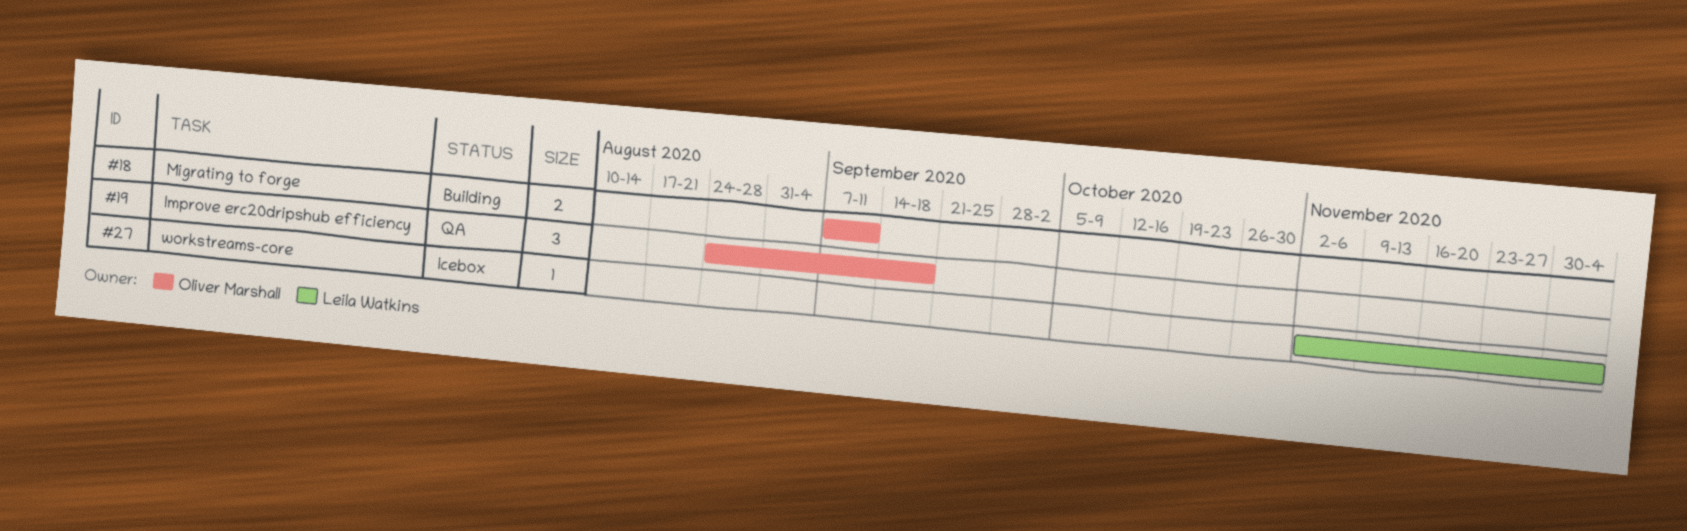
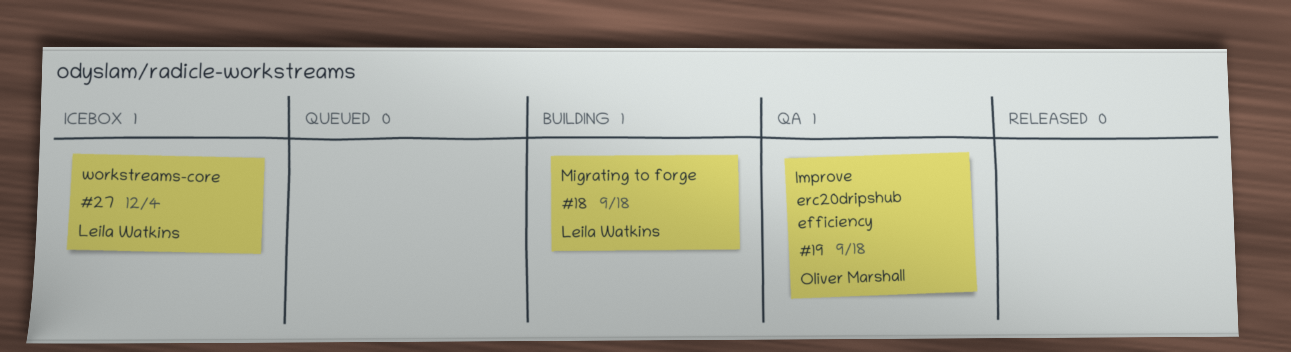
#18, owner: Oliver Marshall -> Leila Watkins
#18, due: Sep 11 -> Sep 18

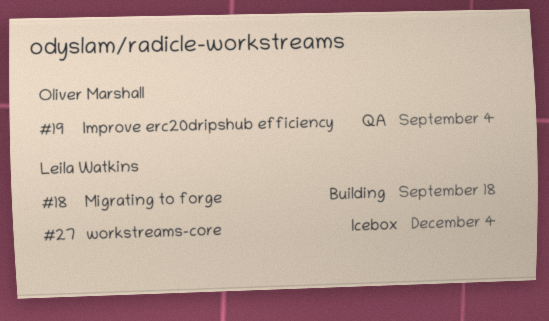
#19, due: Sep 18 -> Sep 4

